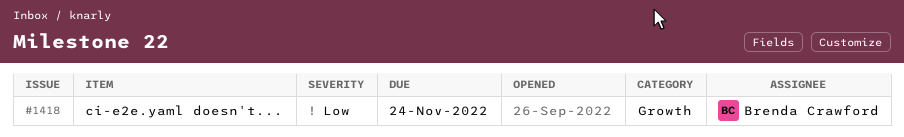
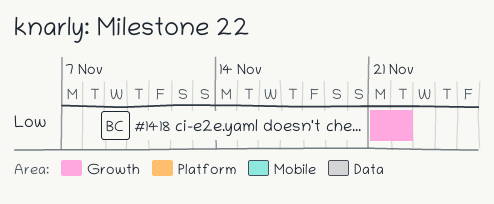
#1418, due: Nov 24 -> Nov 22

